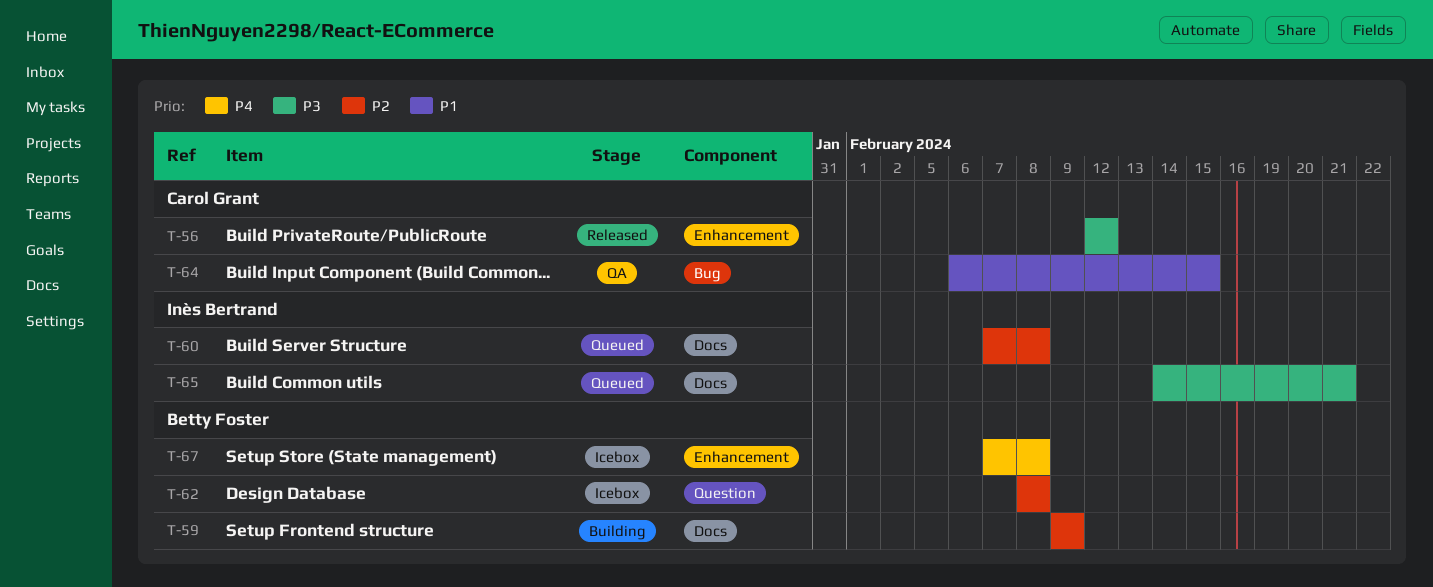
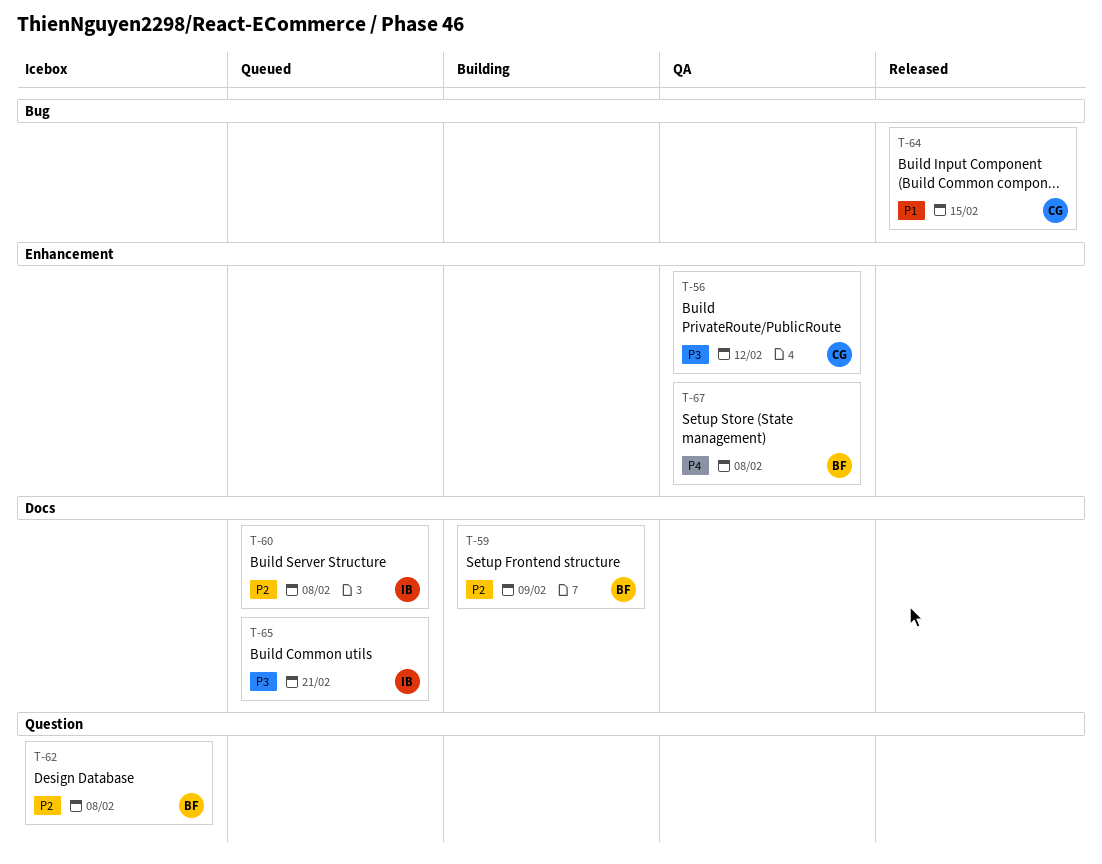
T-56, status: Released -> QA
T-64, status: QA -> Released
T-67, status: Icebox -> QA

